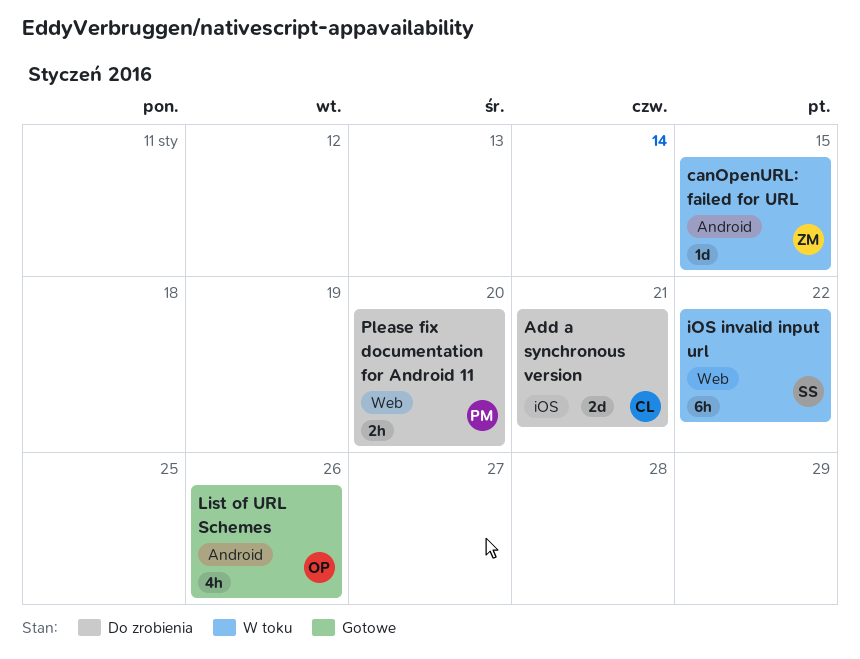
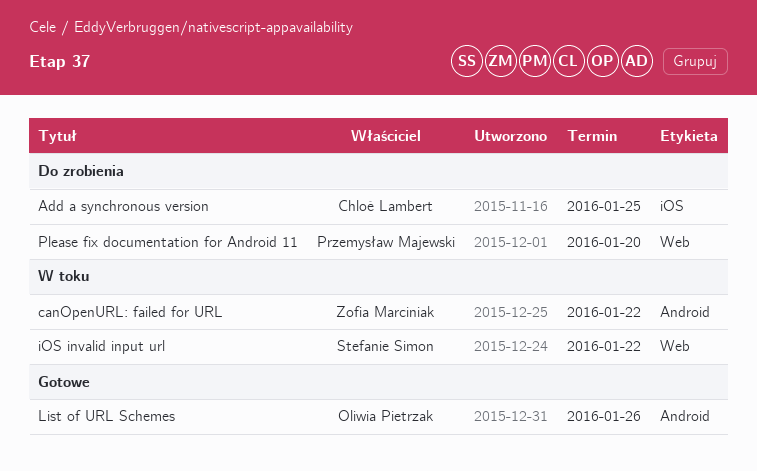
Add a synchronous version, due: Jan 21 -> Jan 25
canOpenURL: failed for URL, due: Jan 15 -> Jan 22

